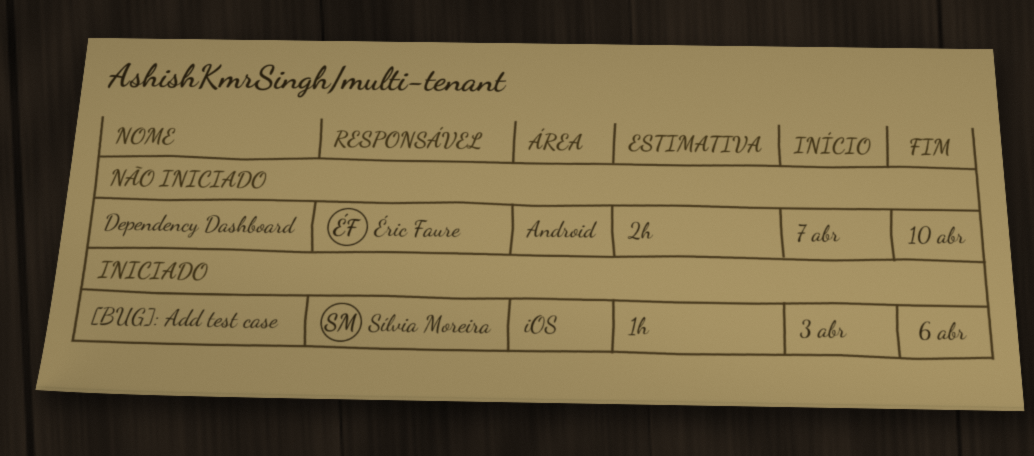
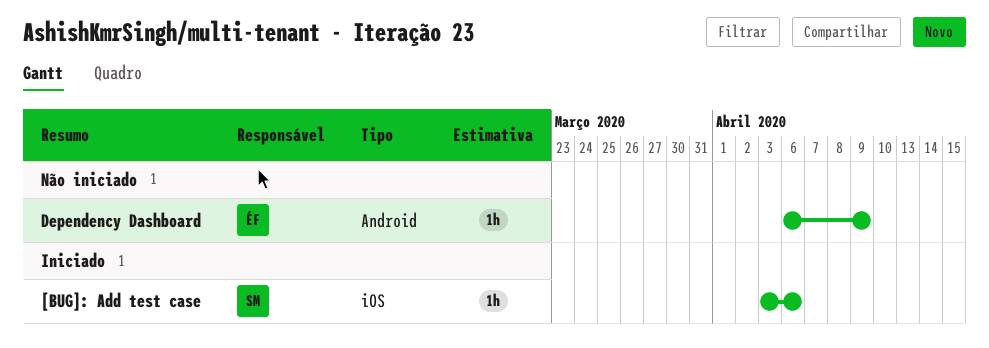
Dependency Dashboard, estimate: 2h -> 1h
Dependency Dashboard, start: Apr 7 -> Apr 6
Dependency Dashboard, due: Apr 10 -> Apr 9

